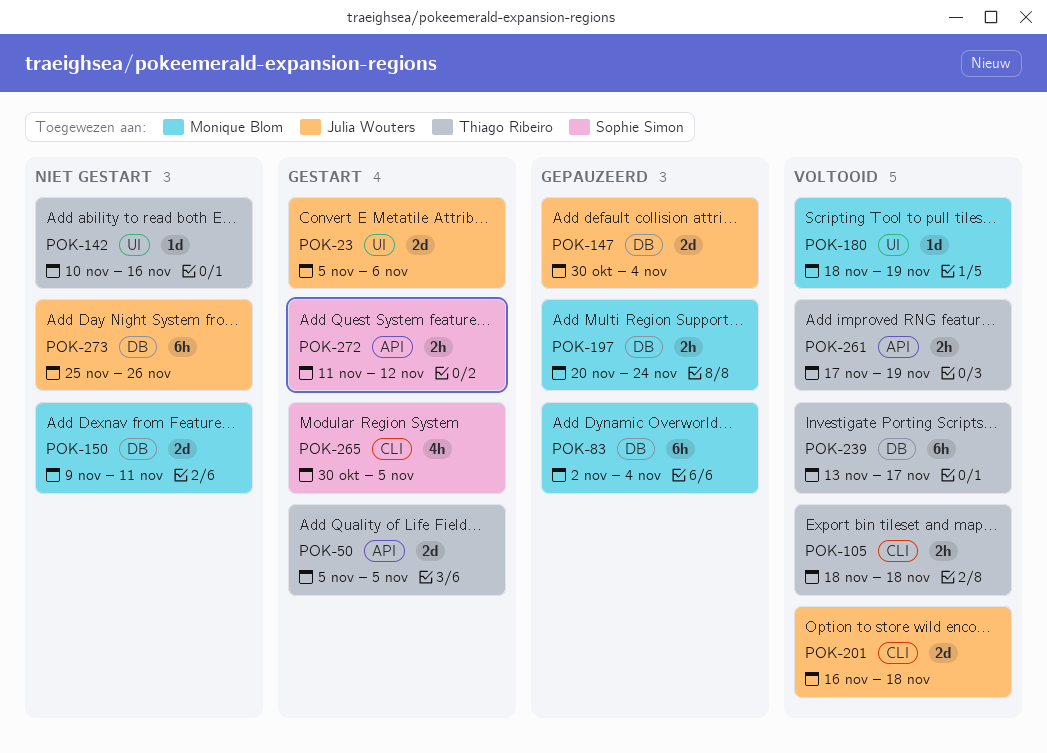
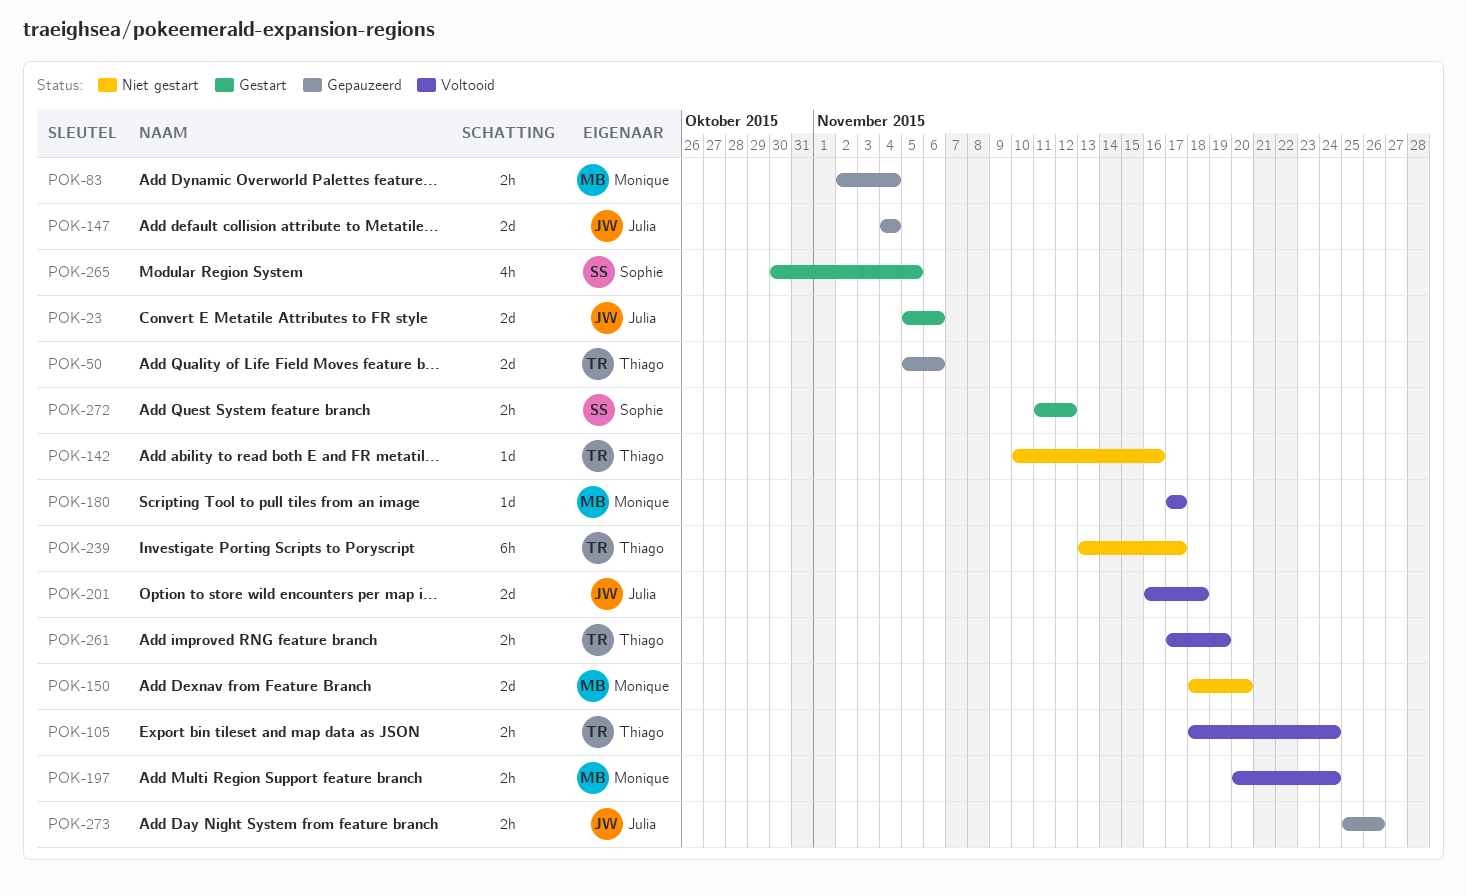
POK-50, status: Gestart -> Gepauzeerd
POK-50, due: Nov 5 -> Nov 6
POK-83, estimate: 6h -> 2h
POK-105, due: Nov 18 -> Nov 24
POK-147, start: Oct 30 -> Nov 4
POK-150, start: Nov 9 -> Nov 18
POK-150, due: Nov 11 -> Nov 20
POK-180, start: Nov 18 -> Nov 17
POK-180, due: Nov 19 -> Nov 17
POK-197, status: Gepauzeerd -> Voltooid
POK-239, status: Voltooid -> Niet gestart
POK-273, status: Niet gestart -> Gepauzeerd
POK-273, estimate: 6h -> 2h

